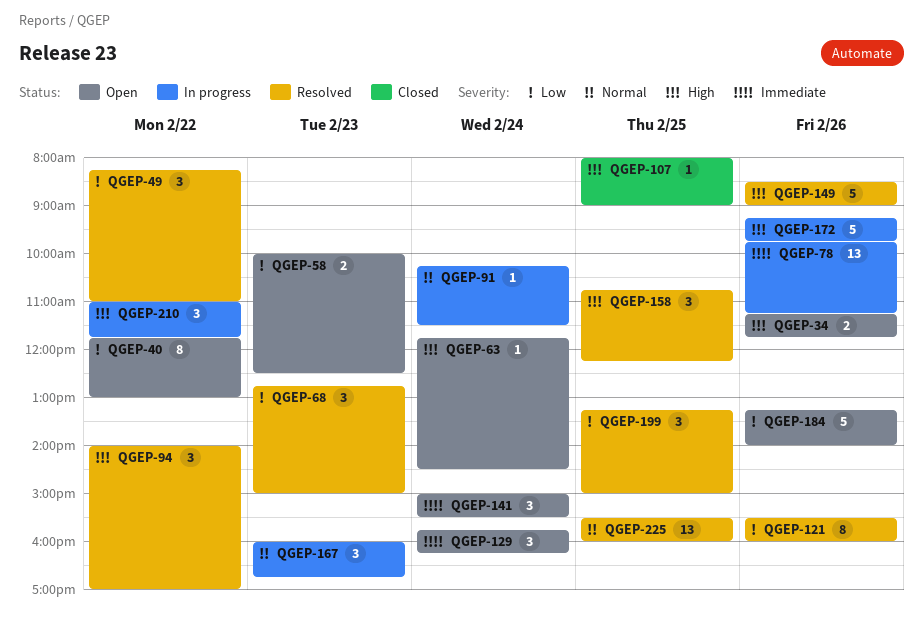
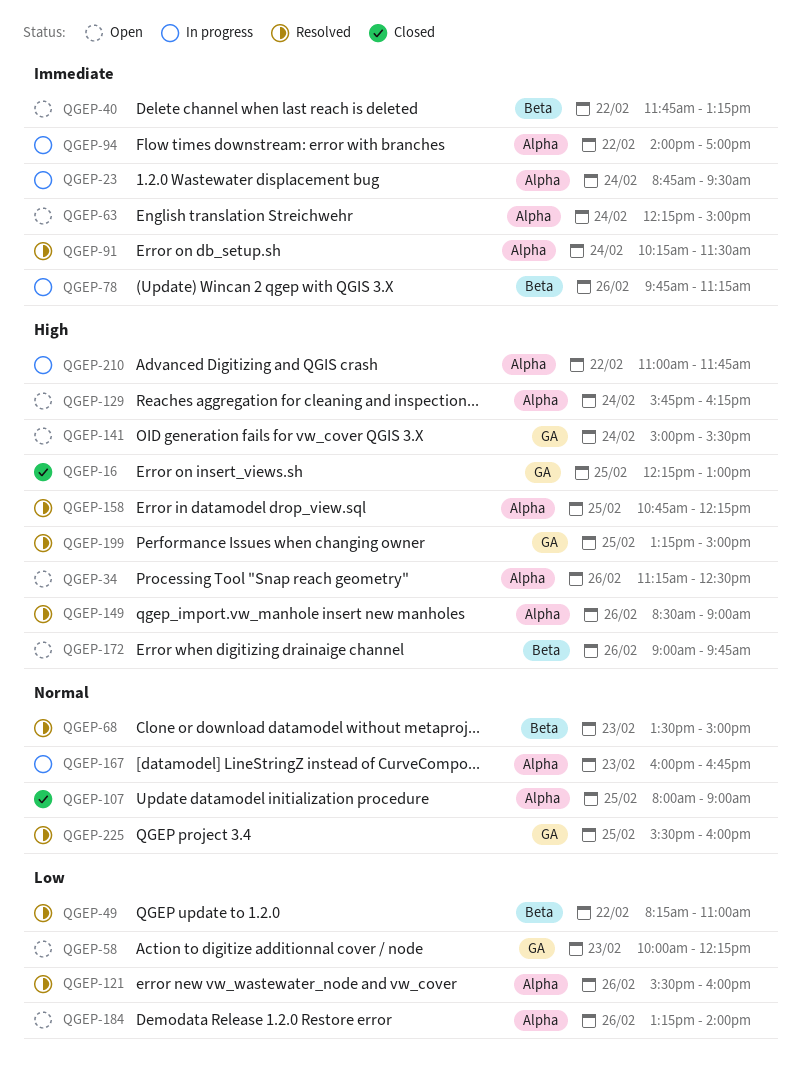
QGEP-16: none -> present
QGEP-23: none -> present
QGEP-34, ends: 11:45 -> 12:30
QGEP-40, priority: Low -> Immediate
QGEP-40, ends: 13:00 -> 13:15
QGEP-58, ends: 12:30 -> 12:15
QGEP-63, priority: High -> Immediate
QGEP-63, begins: 11:45 -> 12:15
QGEP-63, ends: 14:30 -> 15:00
QGEP-68, priority: Low -> Normal
QGEP-68, begins: 12:45 -> 13:30
QGEP-91, status: In progress -> Resolved
QGEP-91, priority: Normal -> Immediate
QGEP-94, status: Resolved -> In progress
QGEP-94, priority: High -> Immediate
QGEP-107, priority: High -> Normal
QGEP-129, priority: Immediate -> High
QGEP-141, priority: Immediate -> High
QGEP-172, status: In progress -> Open
QGEP-172, begins: 09:15 -> 09:00
QGEP-199, priority: Low -> High

